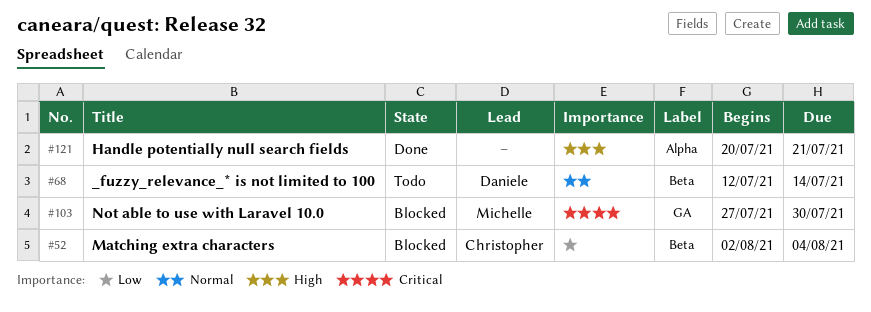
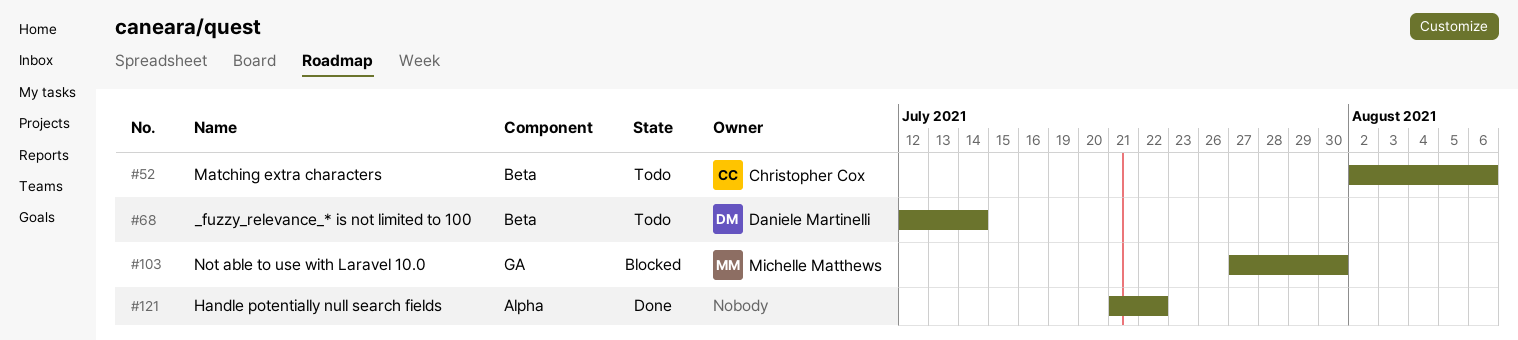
#52, status: Blocked -> Todo
#52, due: Aug 4 -> Aug 6
#121, start: Jul 20 -> Jul 21
#121, due: Jul 21 -> Jul 22

